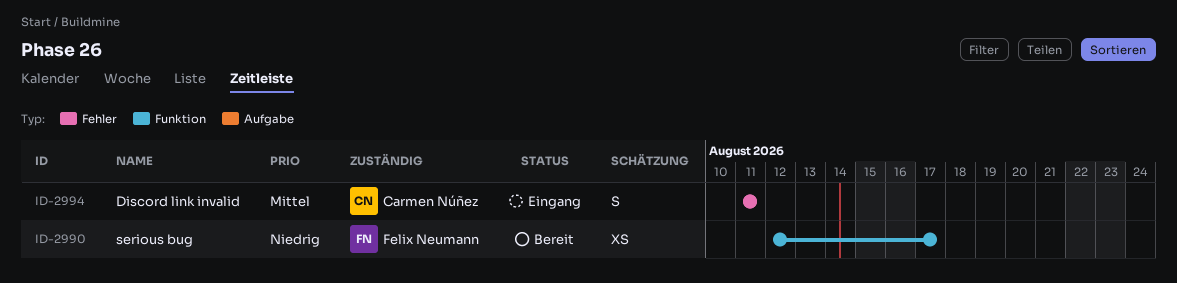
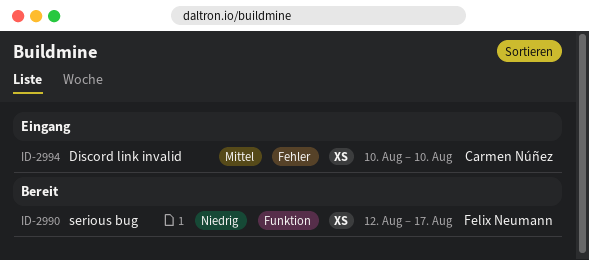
ID-2994, estimate: S -> XS
ID-2994, start: Aug 11 -> Aug 10
ID-2994, due: Aug 11 -> Aug 10

